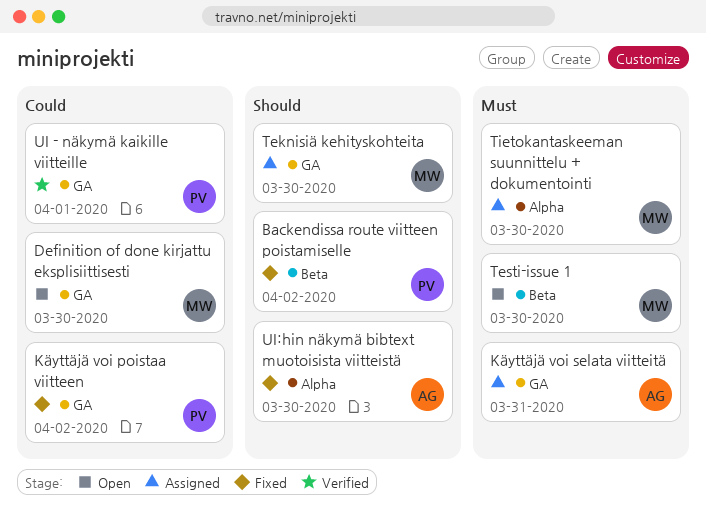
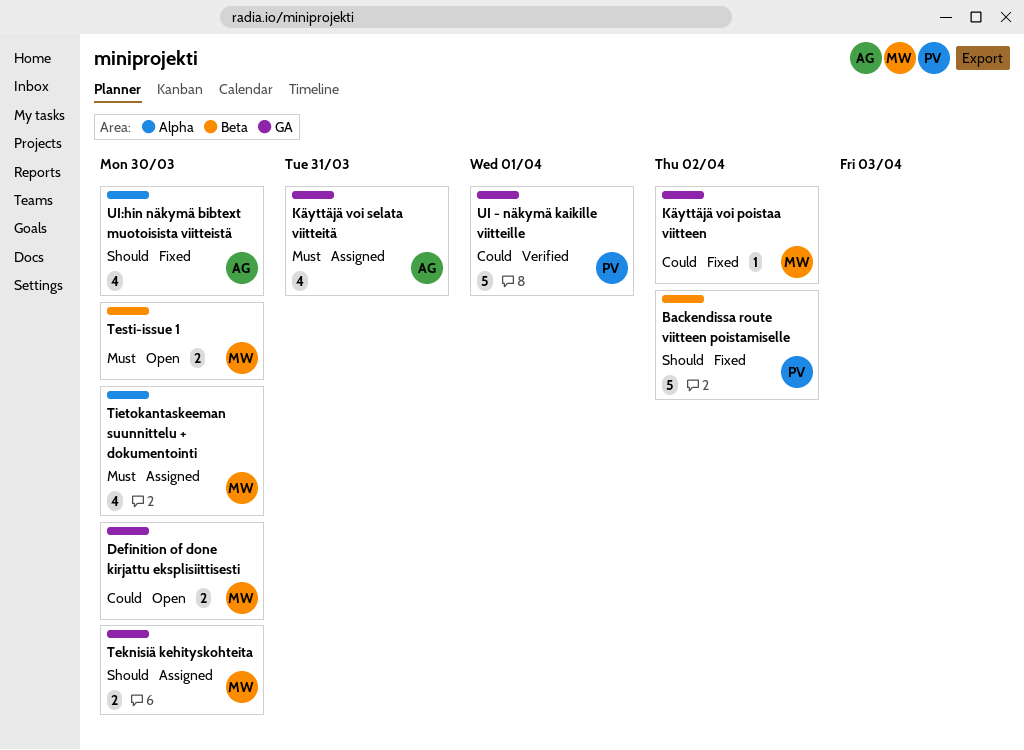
Käyttäjä voi poistaa viitteen, owner: PV -> MW

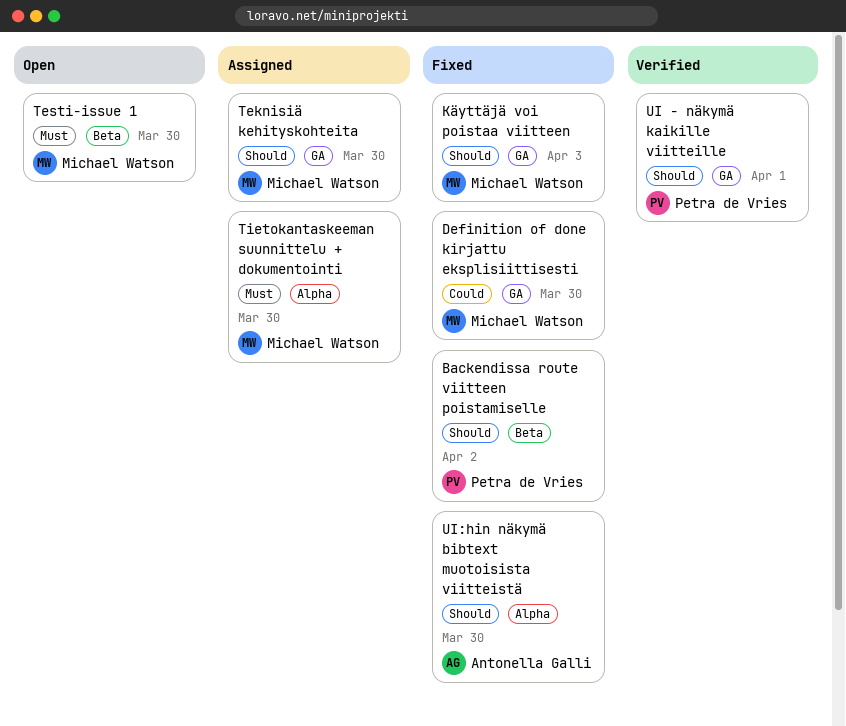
Definition of done kirjattu eksplisiittisesti, status: Open -> Fixed
Käyttäjä voi poistaa viitteen, priority: Could -> Should
Käyttäjä voi poistaa viitteen, due: Apr 2 -> Apr 3
Käyttäjä voi selata viitteitä: present -> none
UI - näkymä kaikille viitteille, priority: Could -> Should

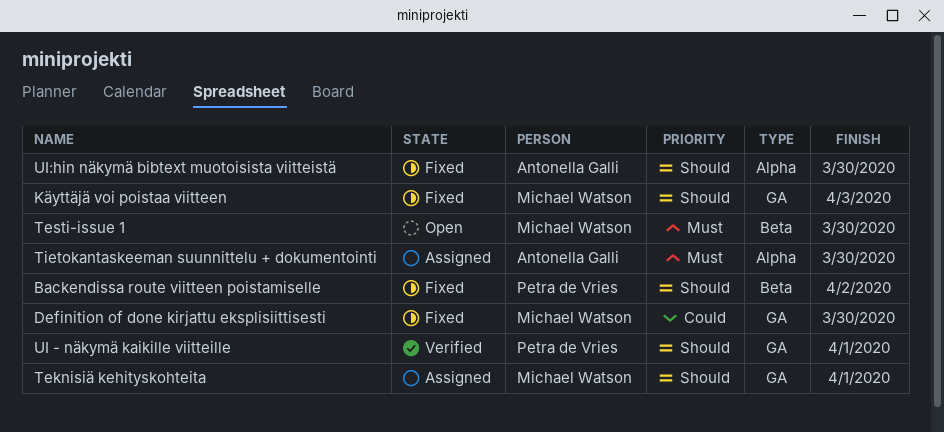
Teknisiä kehityskohteita, due: Mar 30 -> Apr 1
Tietokantaskeeman suunnittelu + dokumentointi, owner: Michael Watson -> Antonella Galli

